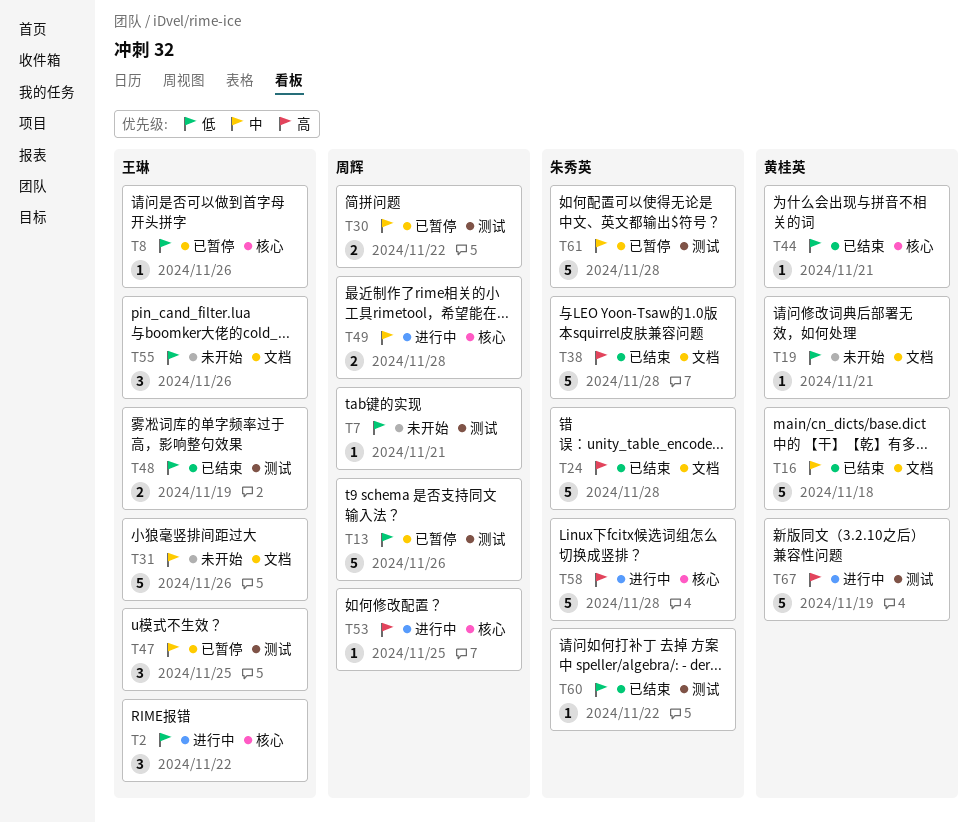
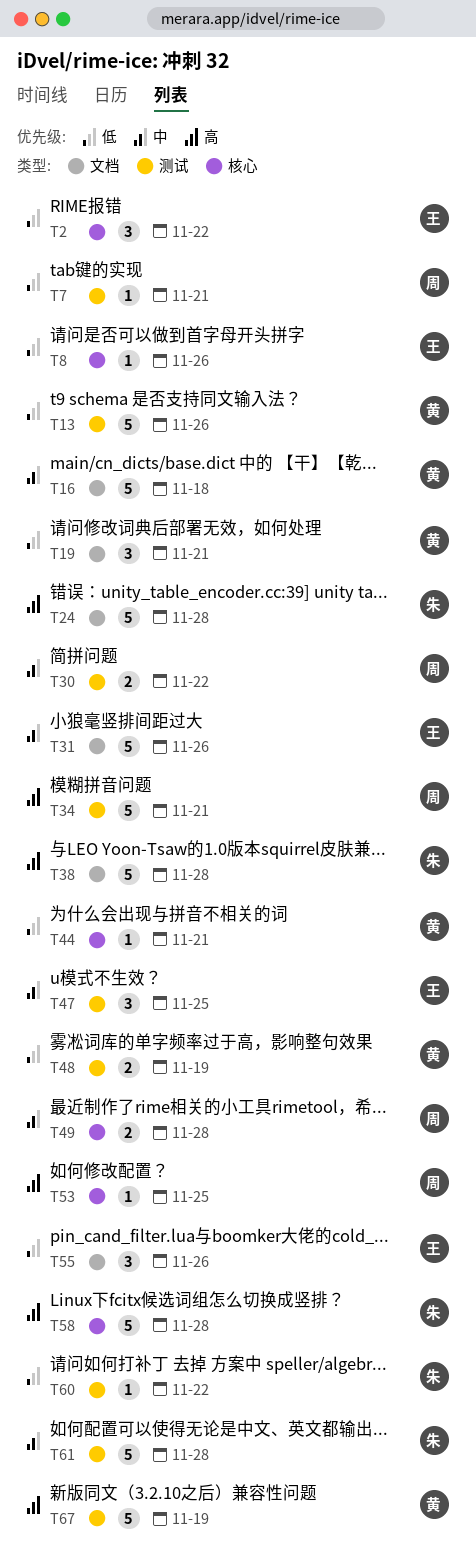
T13, owner: 周辉 -> 黄桂英
T19, estimate: 1 -> 3
T34: none -> present
T48, owner: 王琳 -> 黄桂英

